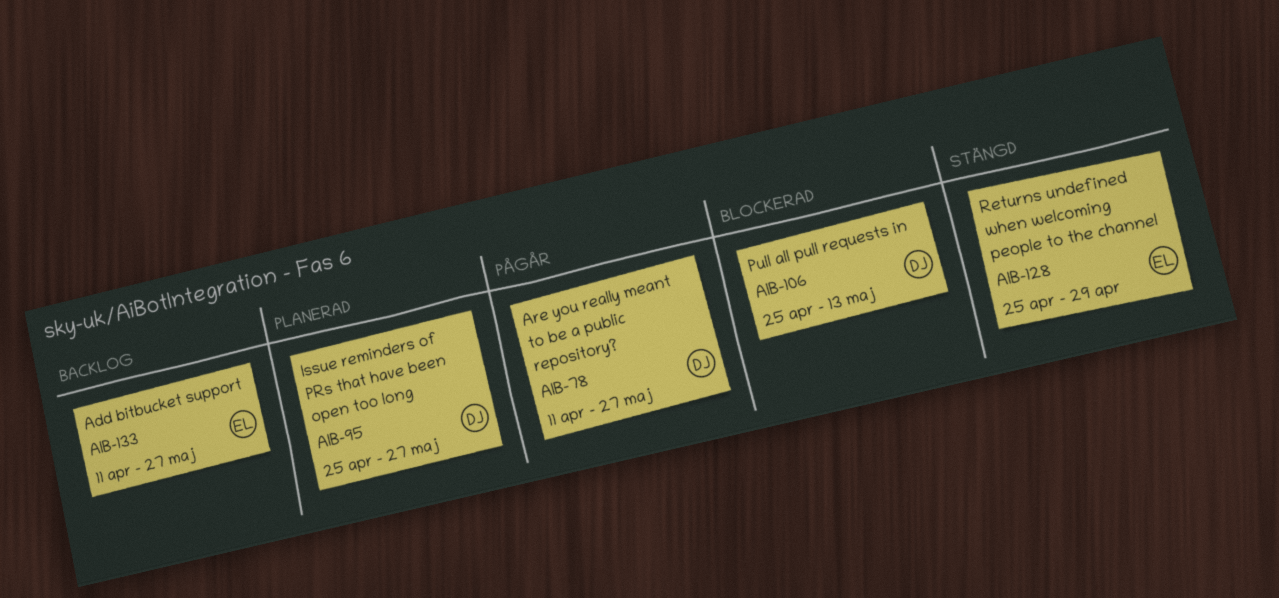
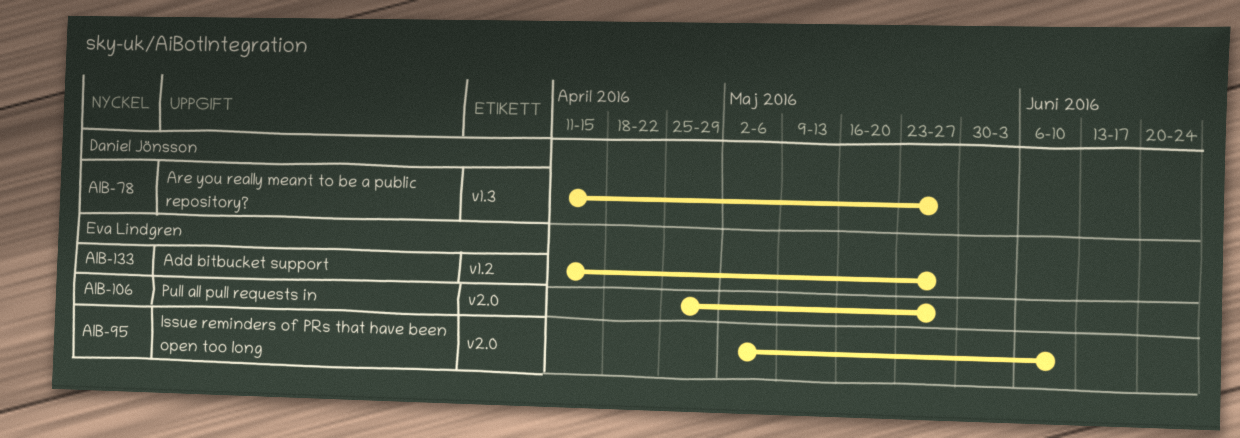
AIB-95, owner: Daniel Jönsson -> Eva Lindgren
AIB-95, start: Apr 25 -> May 2
AIB-95, due: May 27 -> Jun 10
AIB-106, owner: Daniel Jönsson -> Eva Lindgren
AIB-106, due: May 13 -> May 27
AIB-128: present -> none

